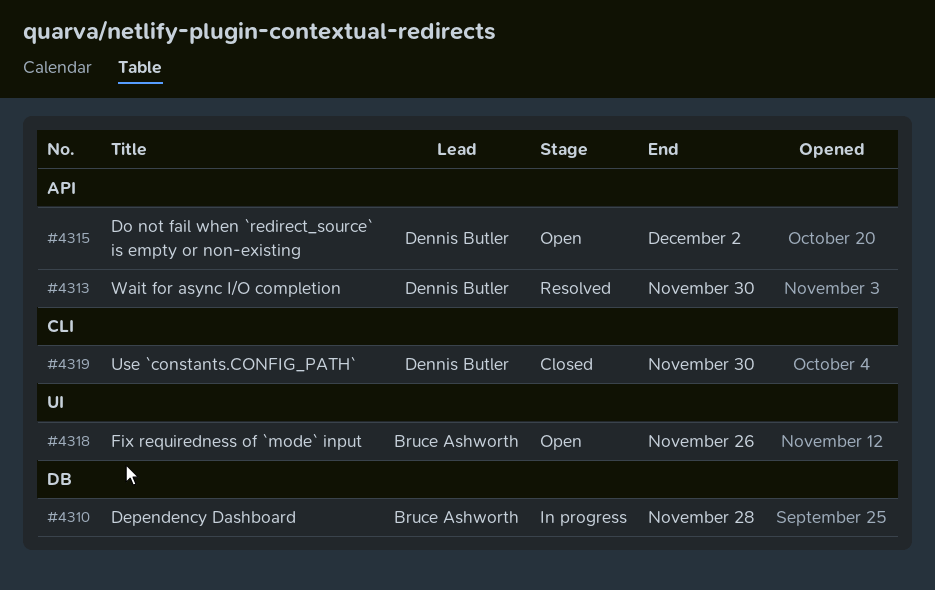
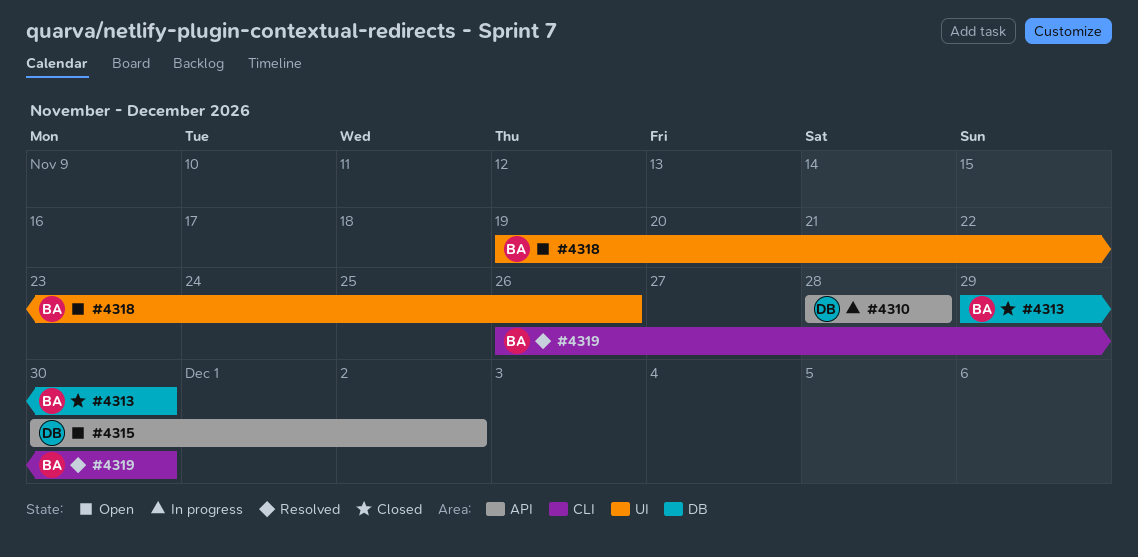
#4310, owner: Bruce Ashworth -> Dennis Butler
#4310, label: DB -> API
#4313, status: Resolved -> Closed
#4313, owner: Dennis Butler -> Bruce Ashworth
#4313, label: API -> DB
#4319, status: Closed -> Resolved
#4319, owner: Dennis Butler -> Bruce Ashworth

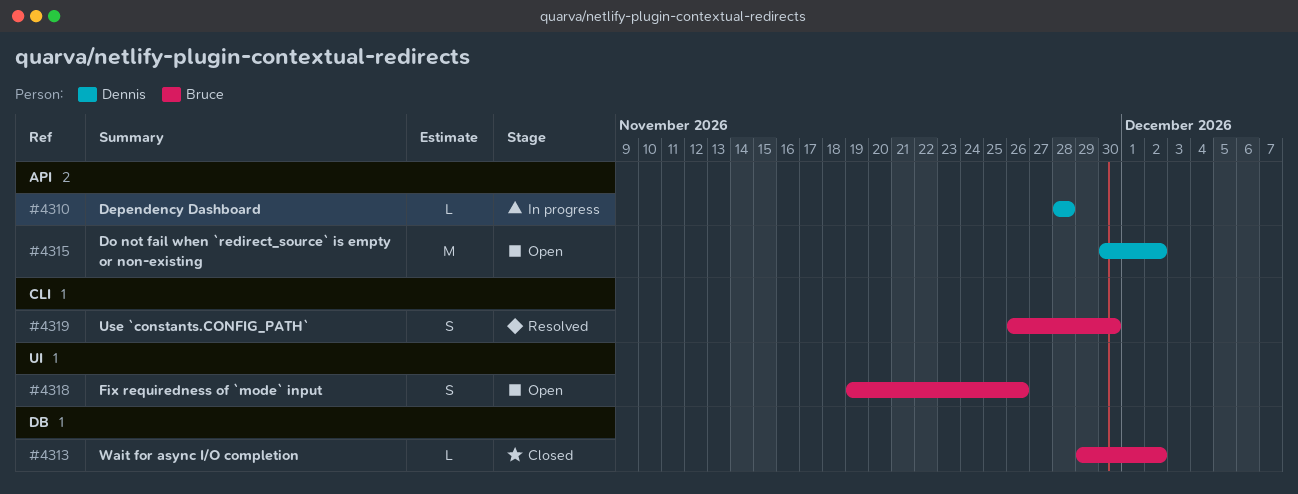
#4313, due: Nov 30 -> Dec 2

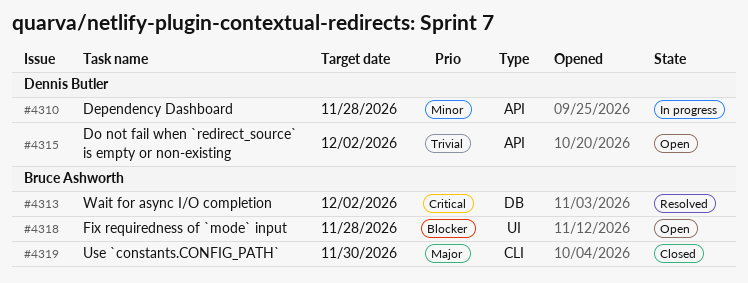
#4313, status: Closed -> Resolved
#4318, due: Nov 26 -> Nov 28
#4319, status: Resolved -> Closed

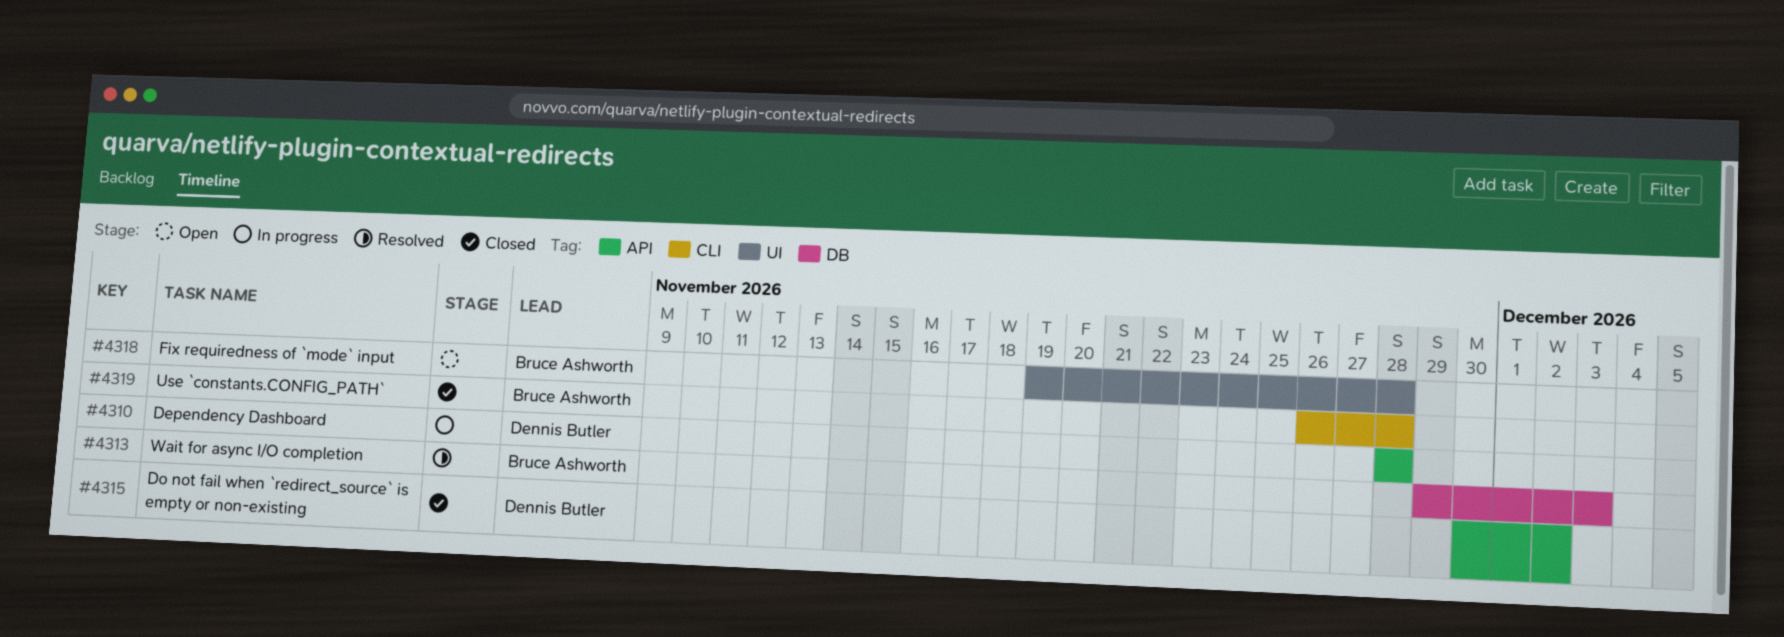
#4313, due: Dec 2 -> Dec 3
#4315, status: Open -> Closed
#4319, due: Nov 30 -> Nov 28

